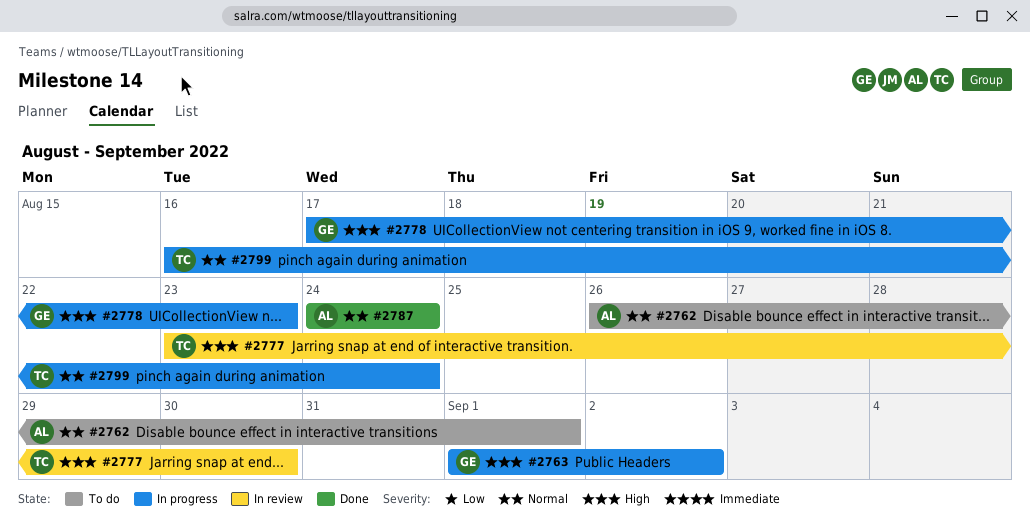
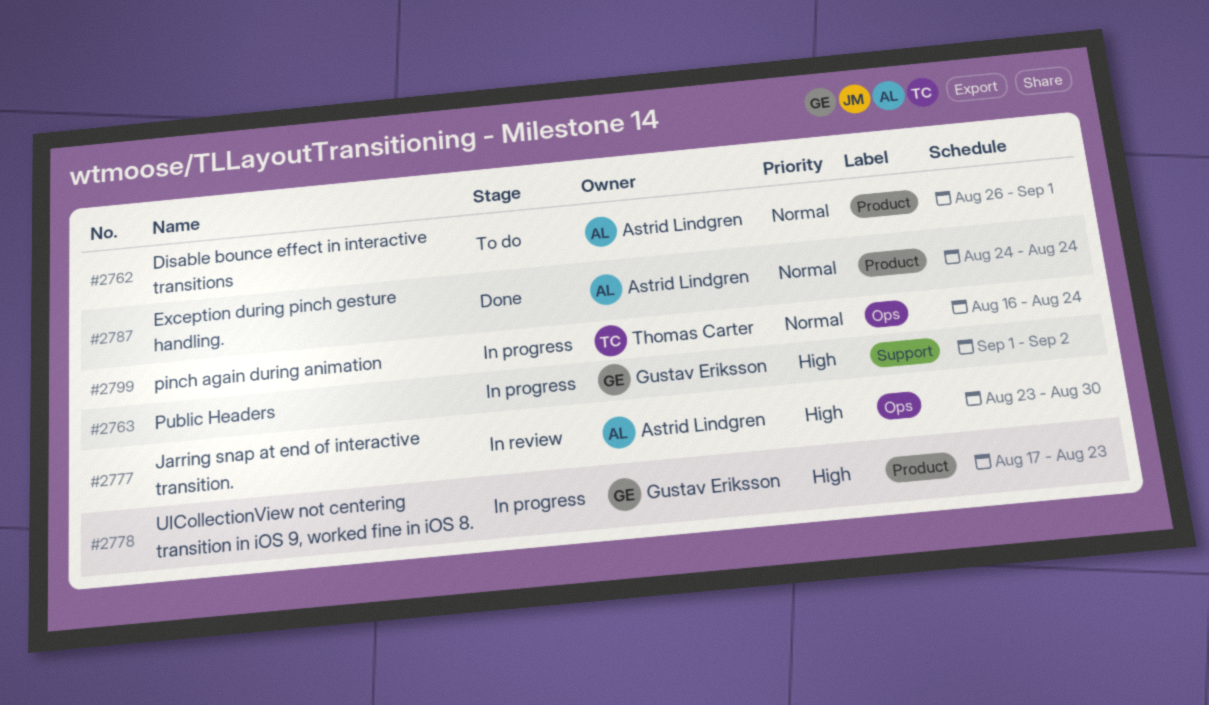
#2777, owner: Thomas Carter -> Astrid Lindgren

